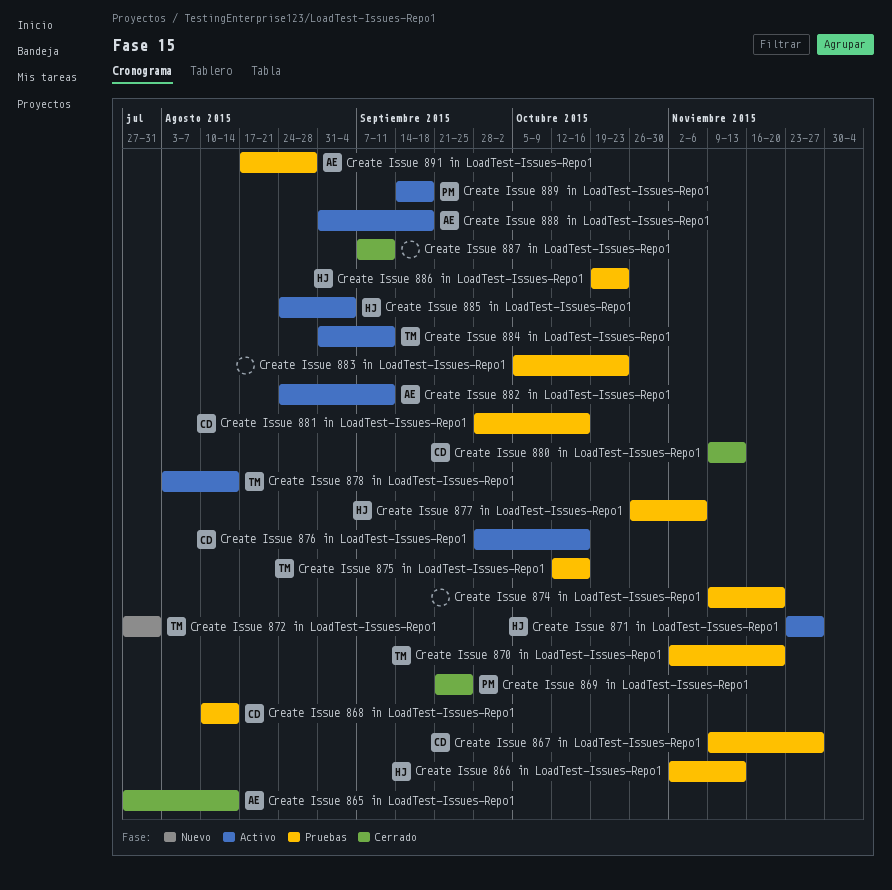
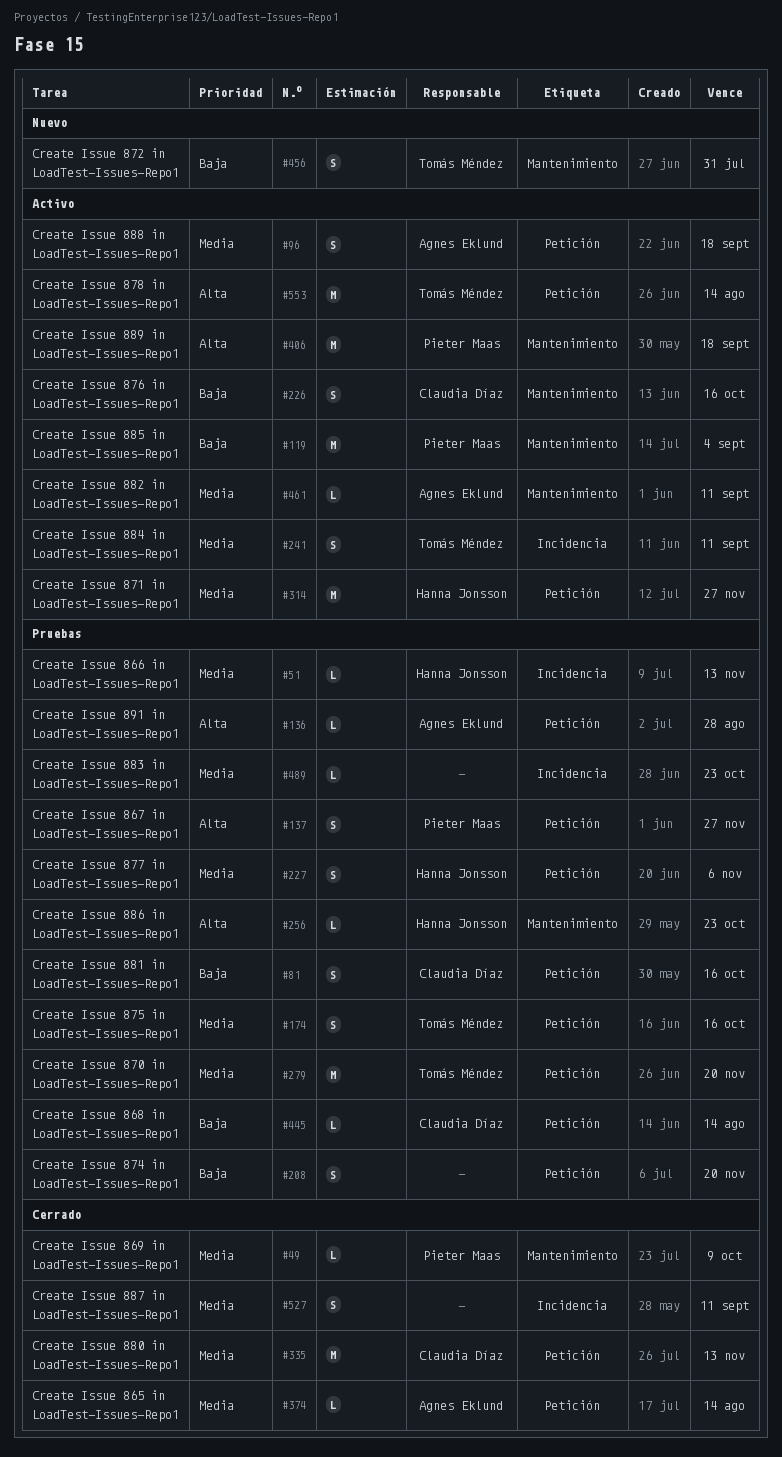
Create Issue 867 in LoadTest-Issues-Repo1, owner: Claudia Díaz -> Pieter Maas
Create Issue 869 in LoadTest-Issues-Repo1, due: Sep 25 -> Oct 9
Create Issue 885 in LoadTest-Issues-Repo1, owner: Hanna Jonsson -> Pieter Maas

